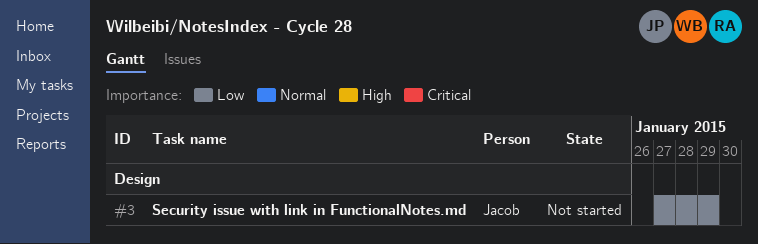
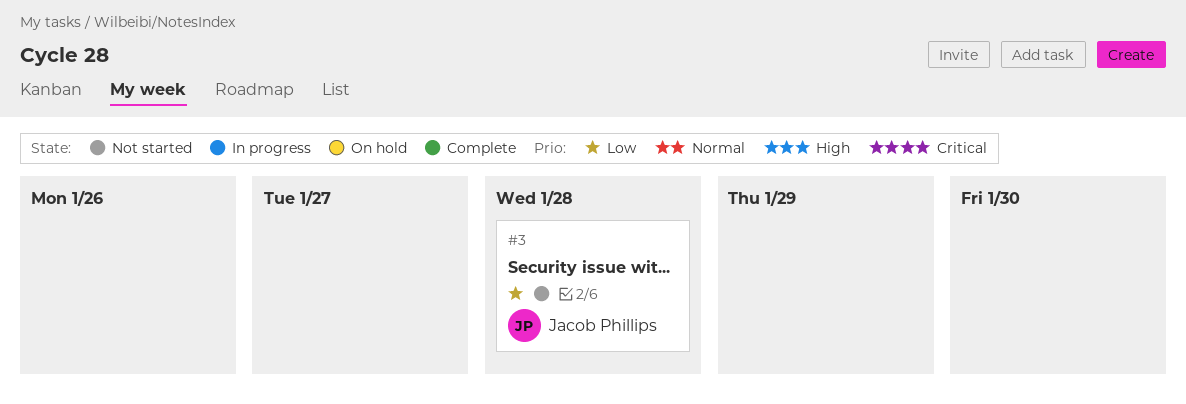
#3, due: Jan 29 -> Jan 28

